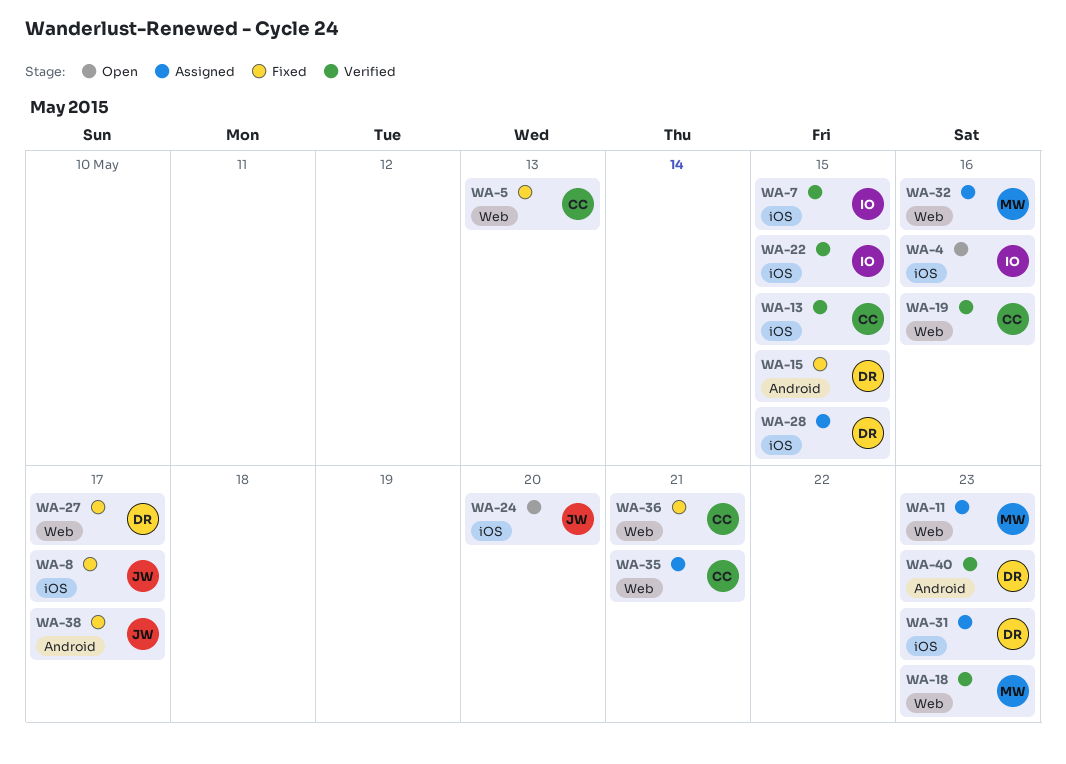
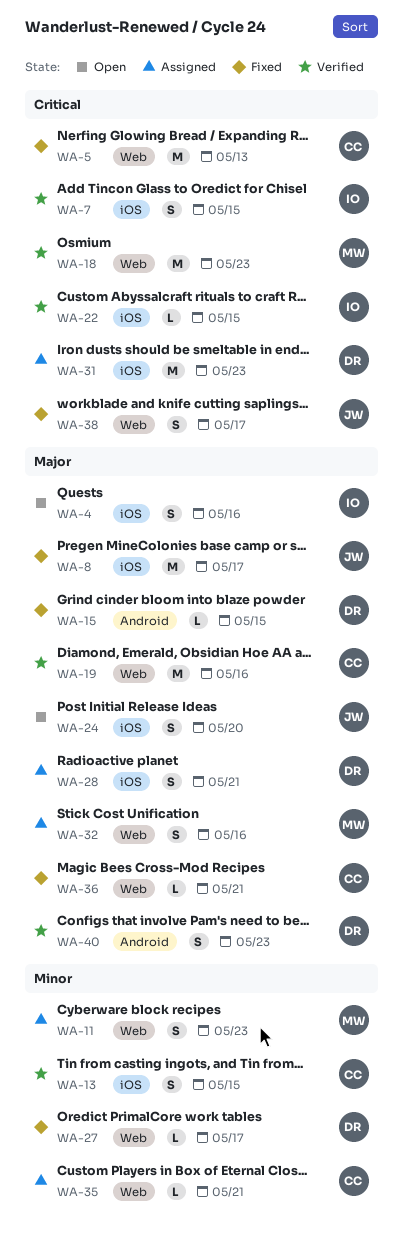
WA-28, due: May 15 -> May 21
WA-38, label: Android -> Web

